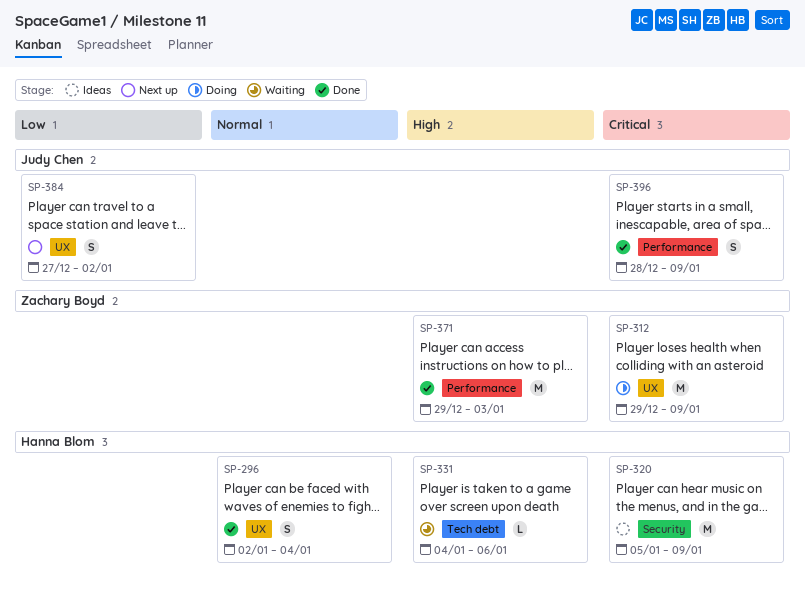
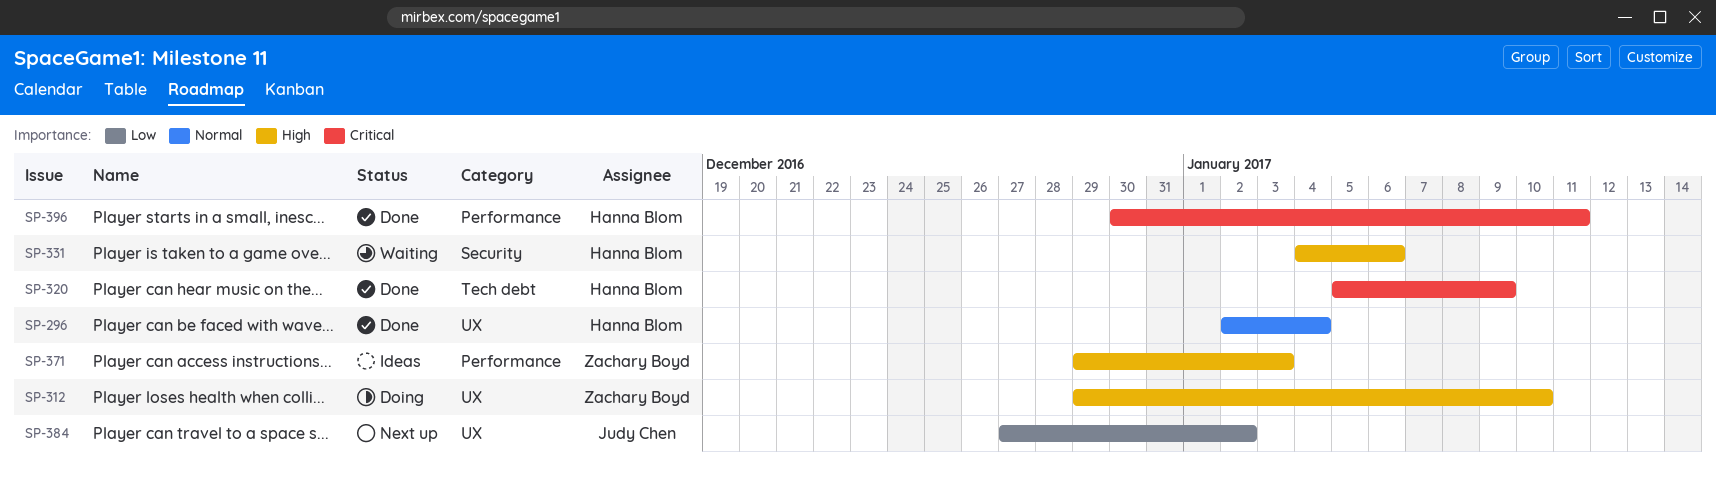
SP-312, priority: Critical -> High
SP-312, due: Jan 9 -> Jan 10
SP-320, status: Ideas -> Done
SP-320, label: Security -> Tech debt
SP-331, label: Tech debt -> Security
SP-371, status: Done -> Ideas
SP-396, owner: Judy Chen -> Hanna Blom
SP-396, start: Dec 28 -> Dec 30
SP-396, due: Jan 9 -> Jan 11

